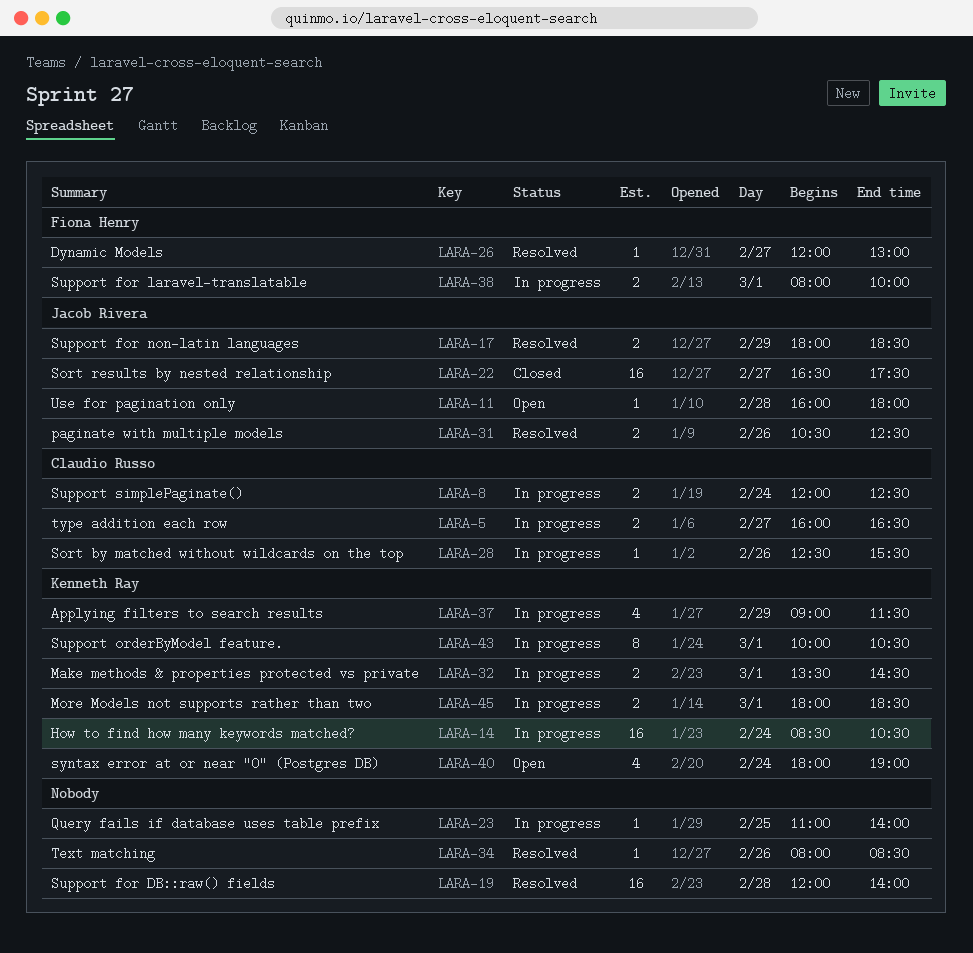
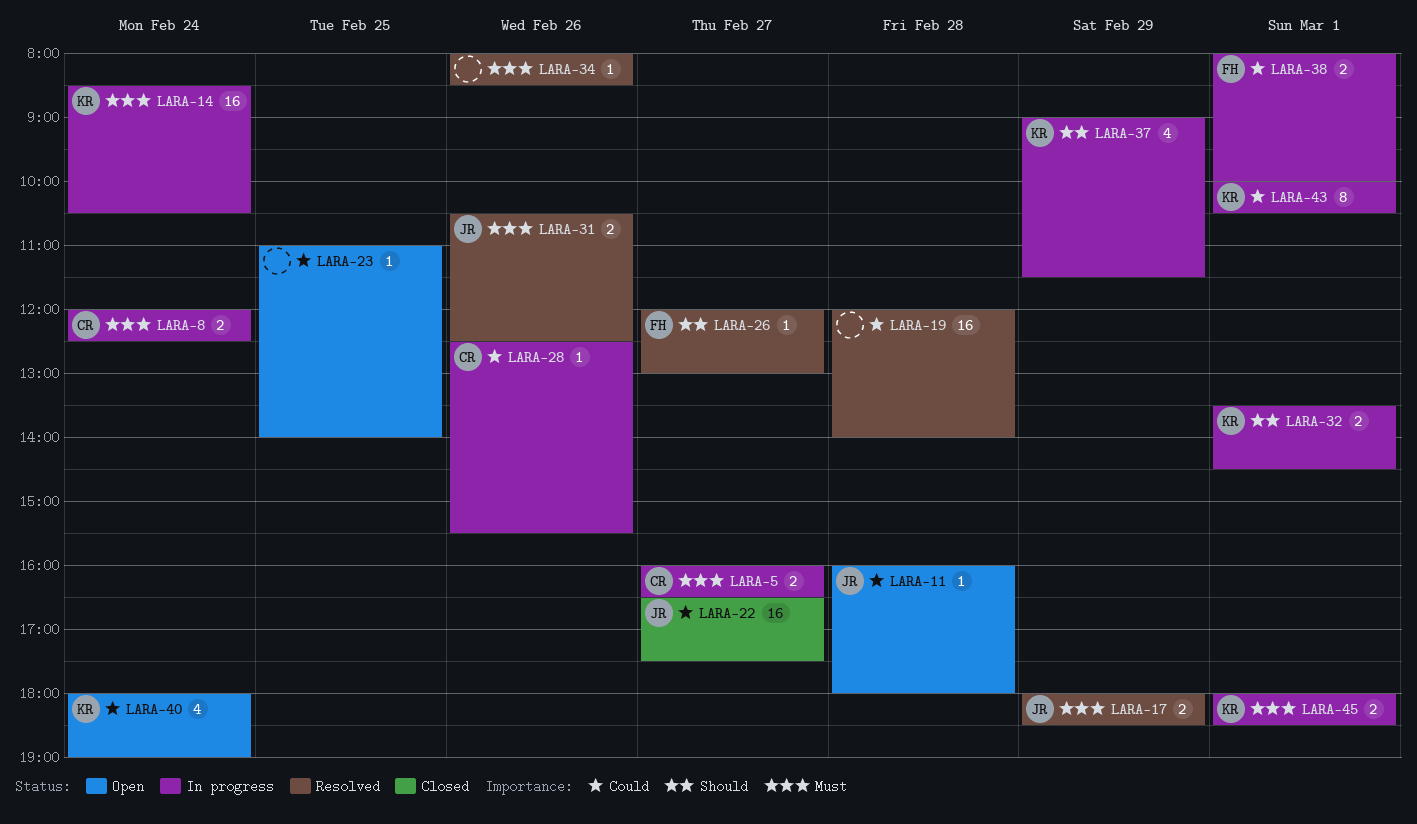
LARA-23, status: In progress -> Open

